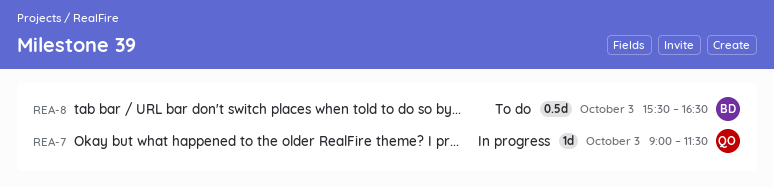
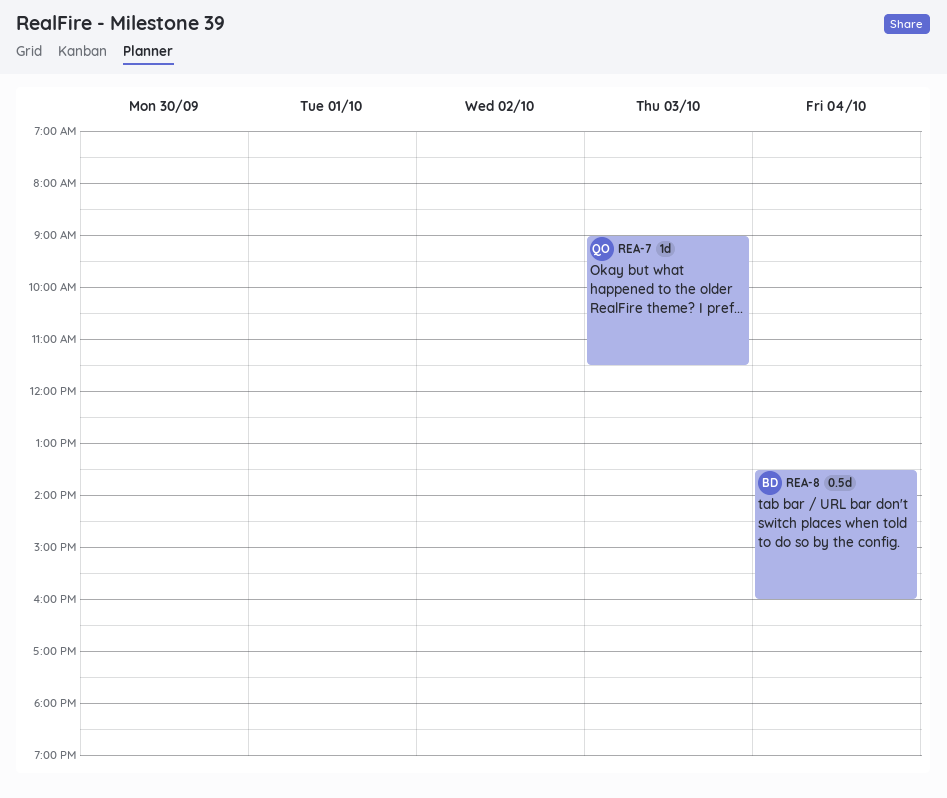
REA-8, day: Oct 3 -> Oct 4
REA-8, begins: 15:30 -> 13:30
REA-8, ends: 16:30 -> 16:00

